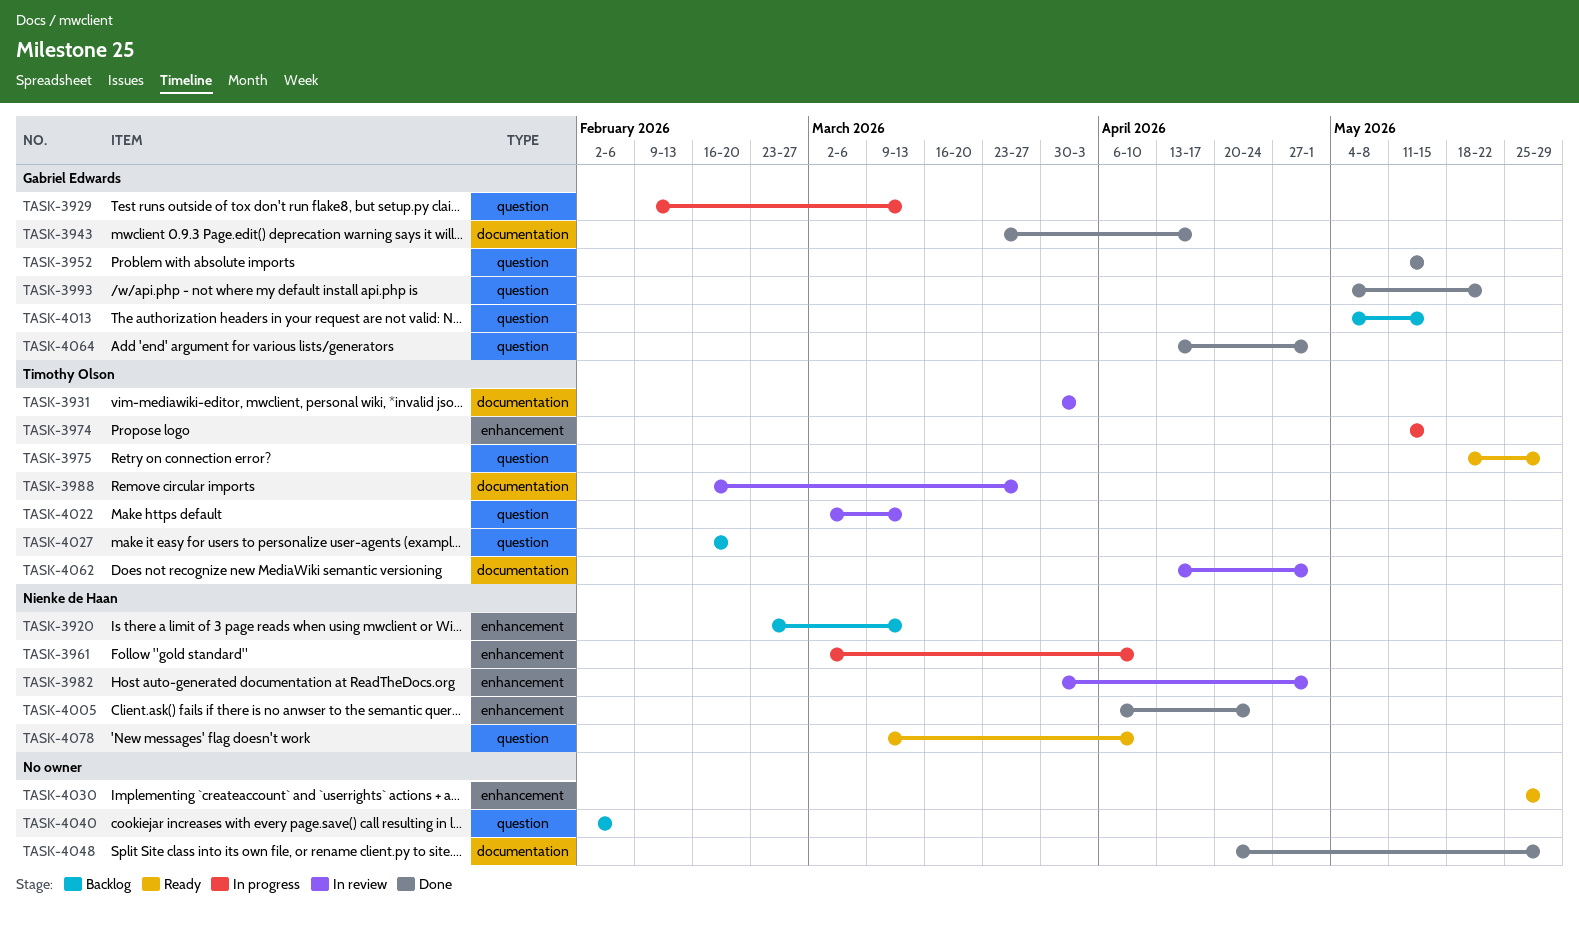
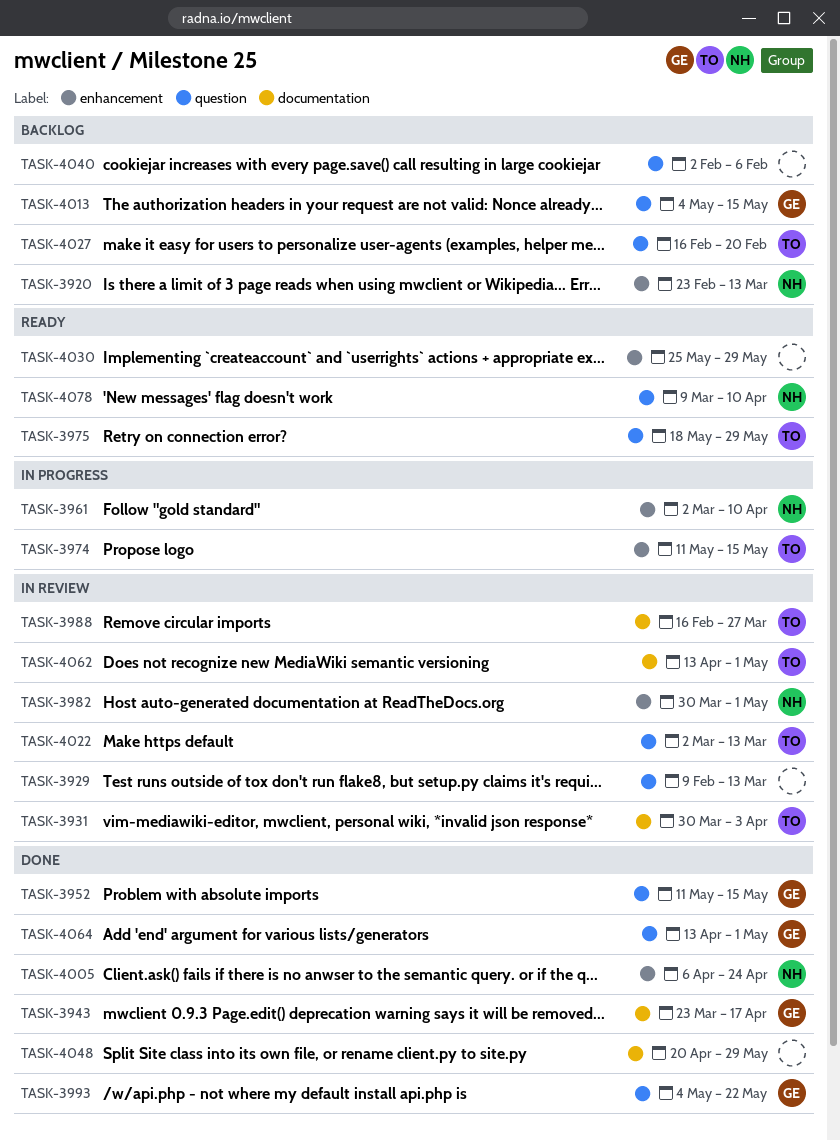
TASK-3929, status: In progress -> In review
TASK-3929, owner: Gabriel Edwards -> none

